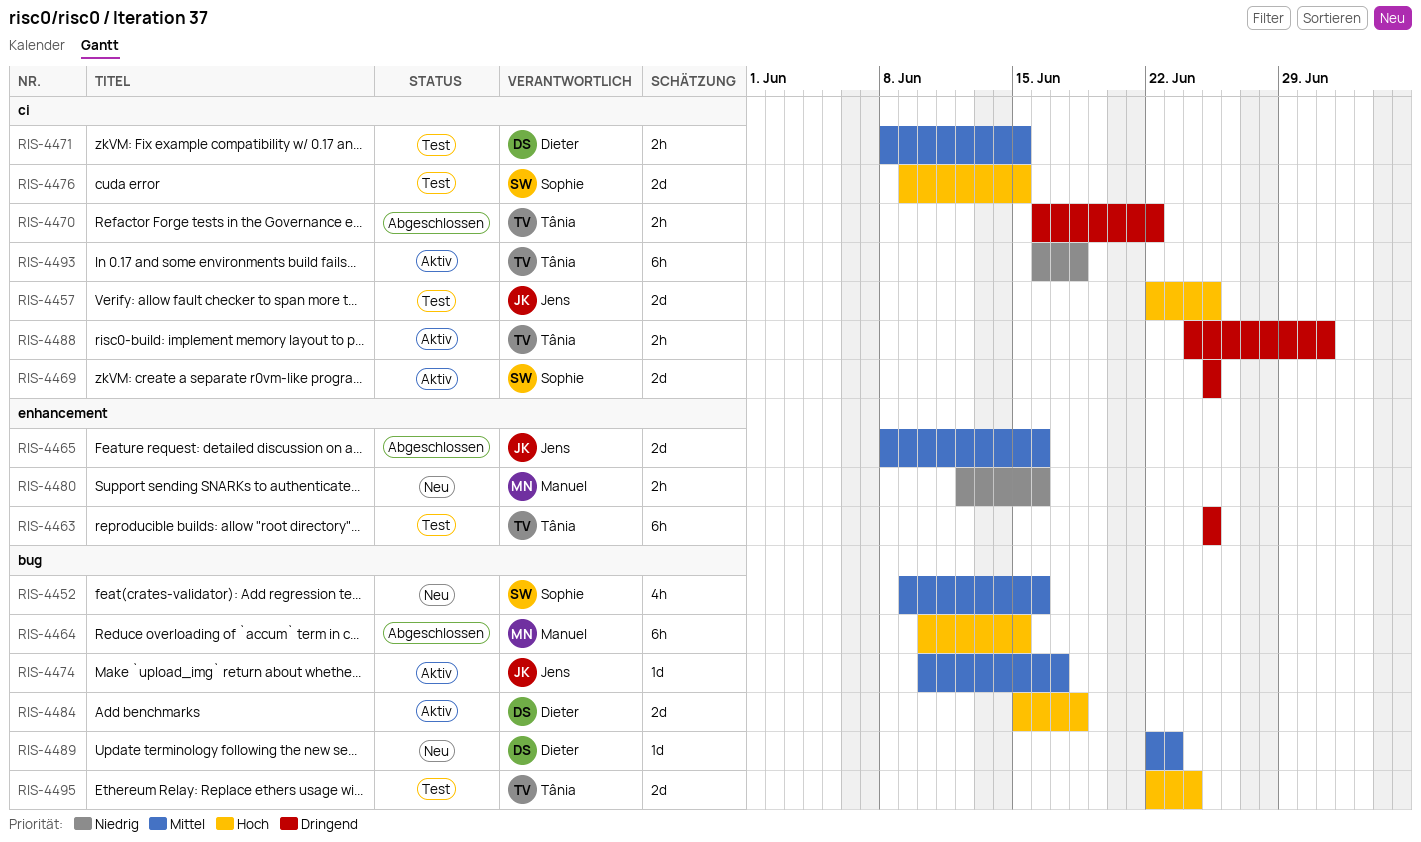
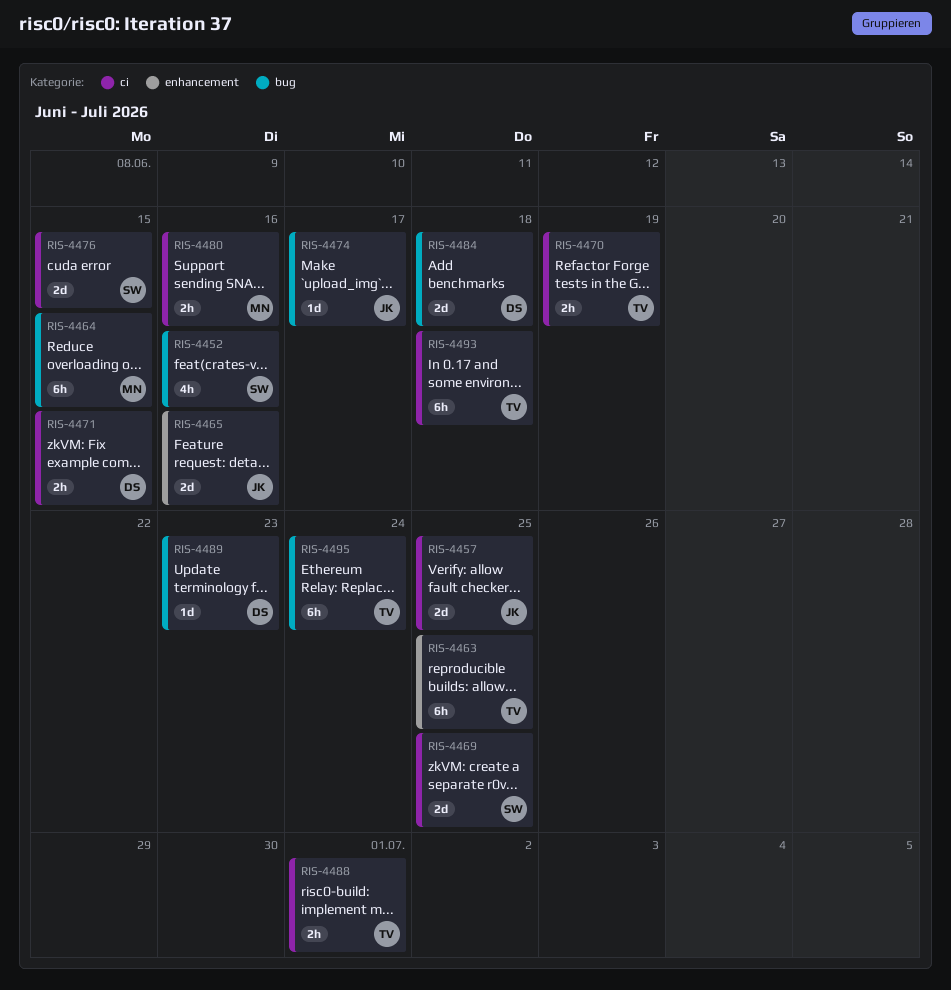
RIS-4470, due: Jun 22 -> Jun 19
RIS-4480, label: enhancement -> ci
RIS-4495, estimate: 2d -> 6h

